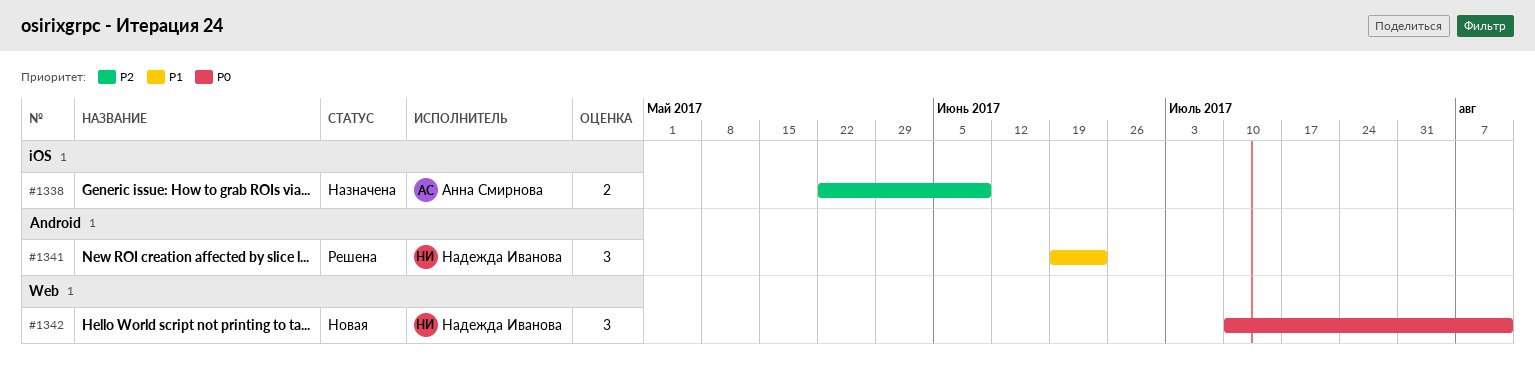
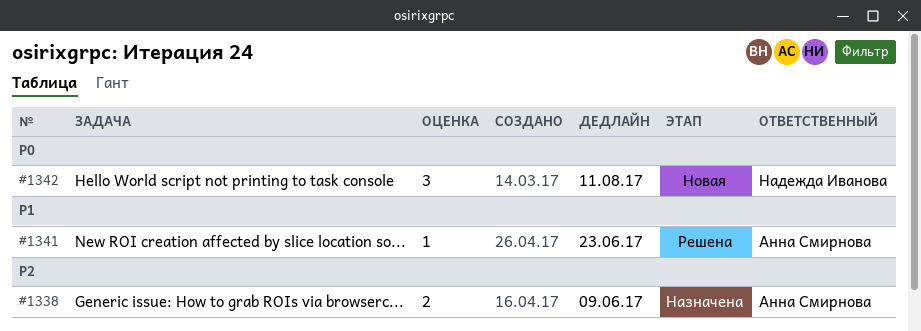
#1341, owner: Надежда Иванова -> Анна Смирнова
#1341, estimate: 3 -> 1

